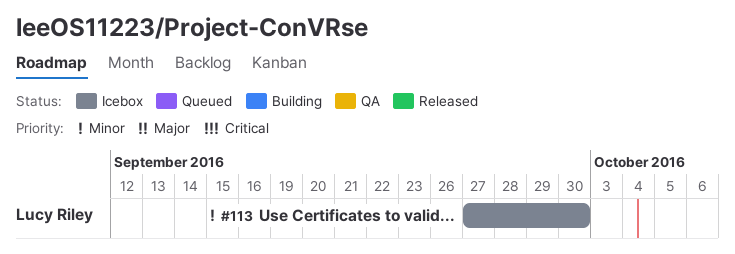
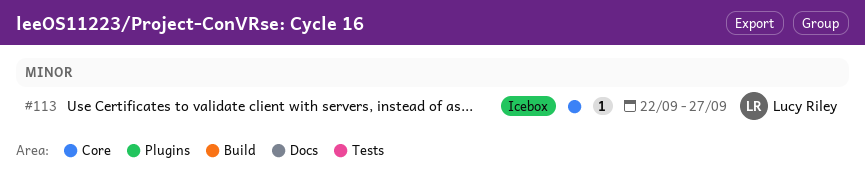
#113, start: Sep 27 -> Sep 22
#113, due: Sep 30 -> Sep 27

